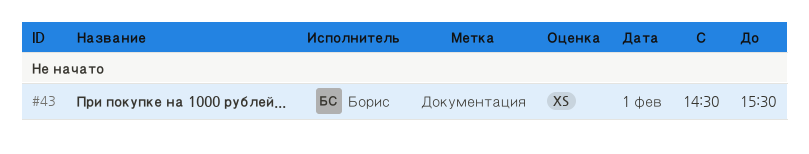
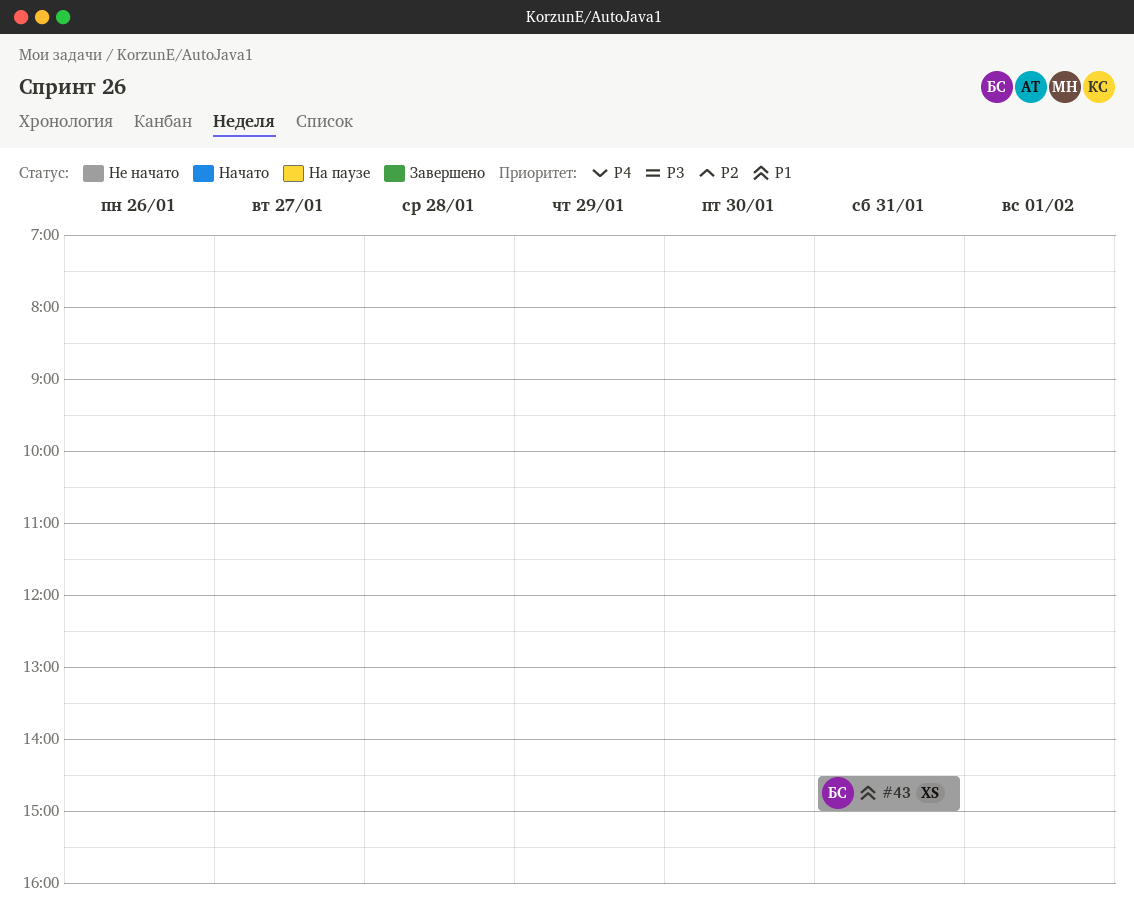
#43, day: Feb 1 -> Jan 31
#43, ends: 15:30 -> 15:00

